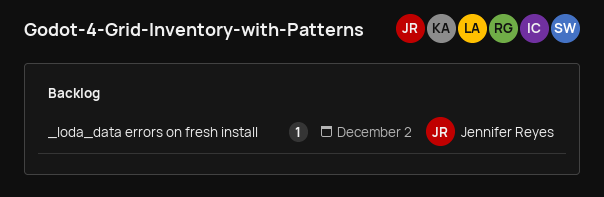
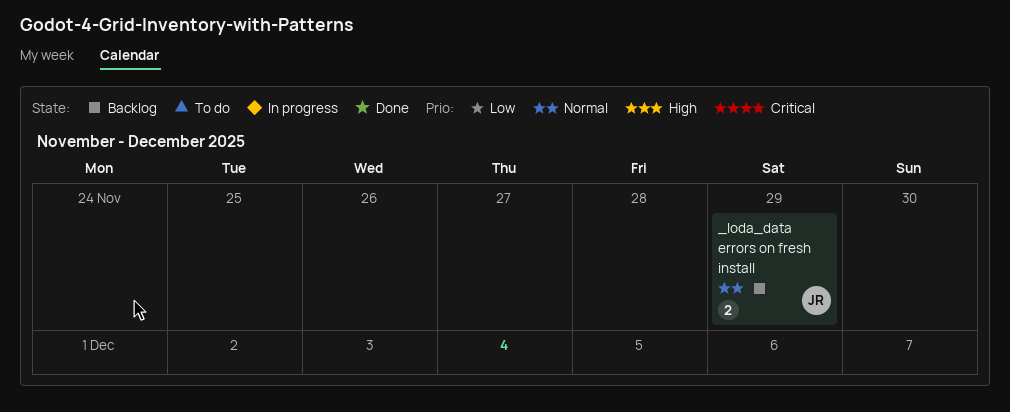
_loda_data errors on fresh install, estimate: 1 -> 2
_loda_data errors on fresh install, due: Dec 2 -> Nov 29

